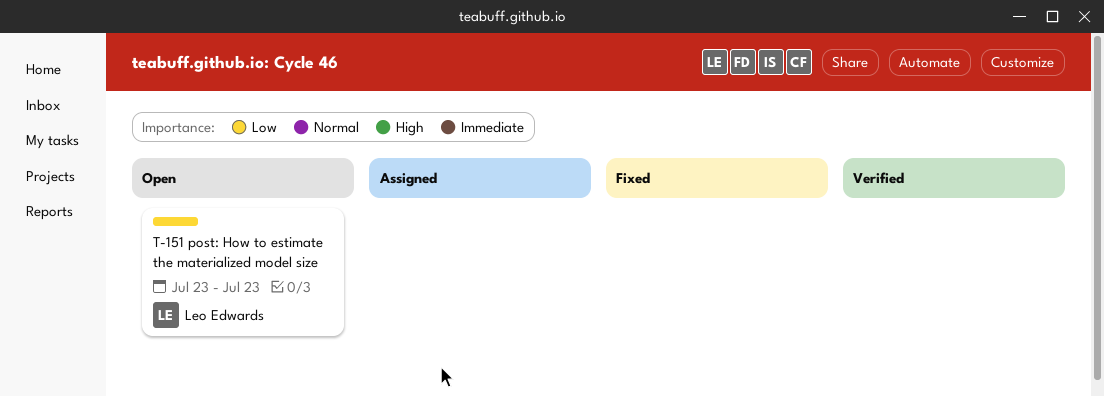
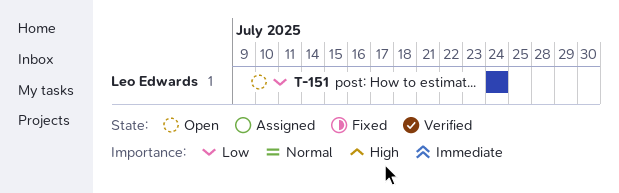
T-151, start: Jul 23 -> Jul 24
T-151, due: Jul 23 -> Jul 24

